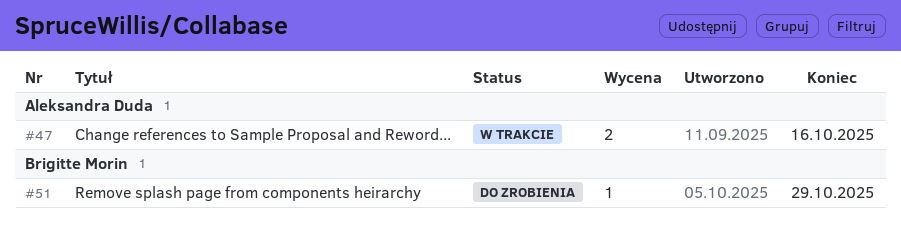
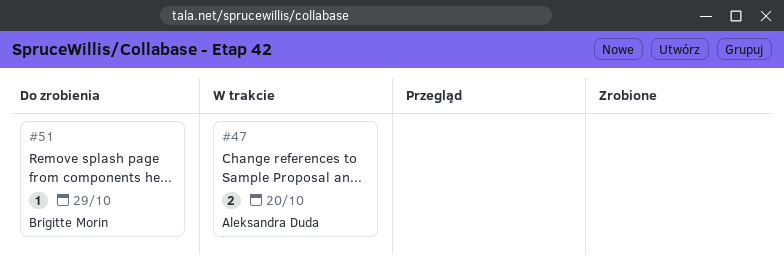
#47, due: Oct 16 -> Oct 20

